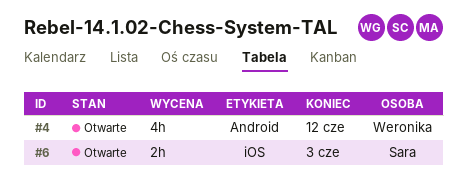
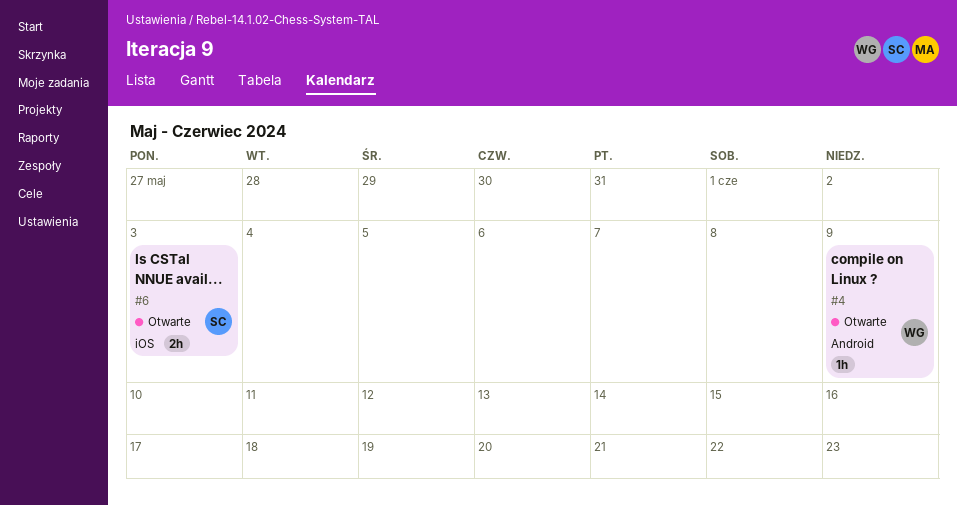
#4, estimate: 4h -> 1h
#4, due: Jun 12 -> Jun 9

